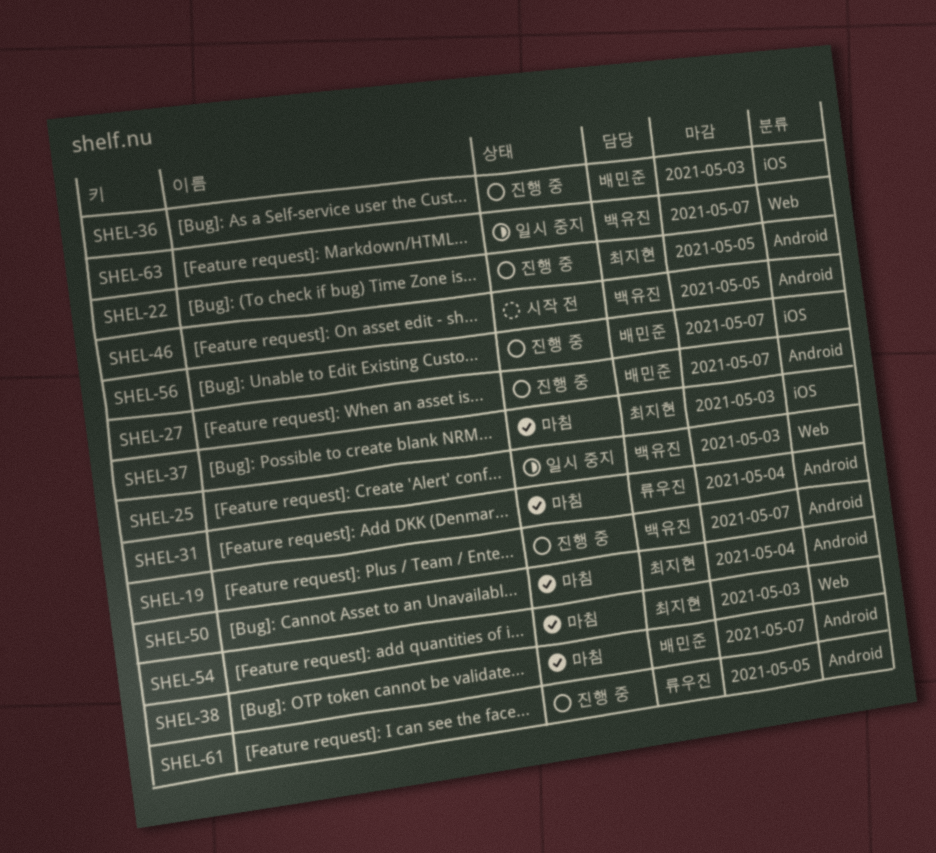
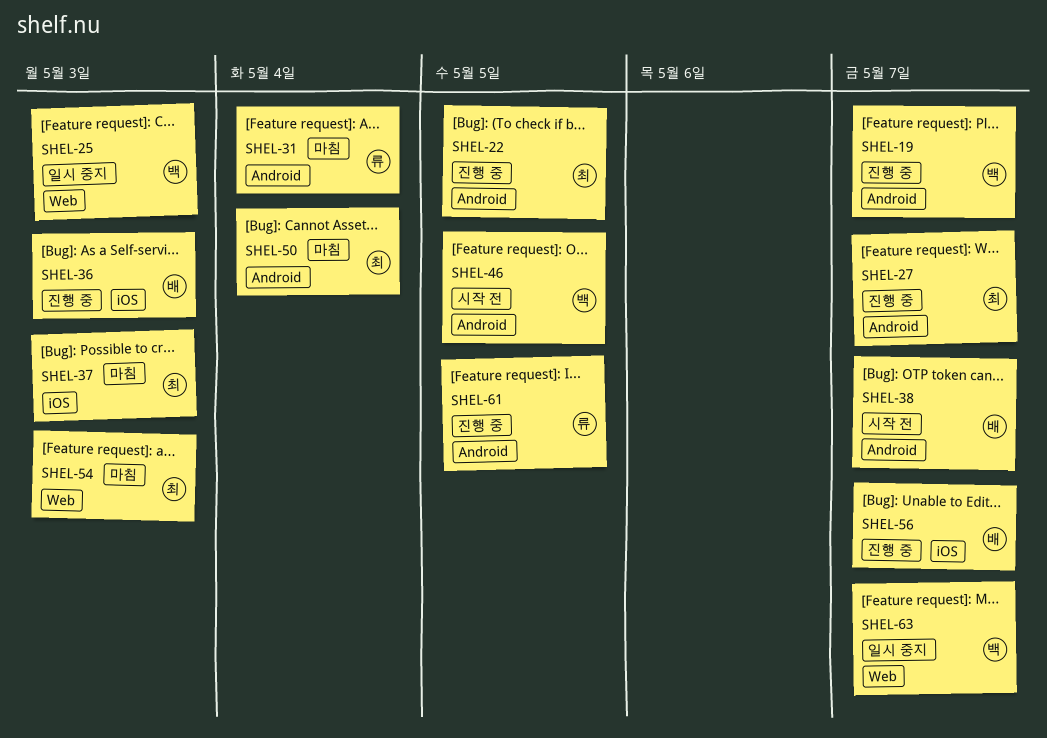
SHEL-27, owner: 배민준 -> 최지현
SHEL-38, status: 마침 -> 시작 전

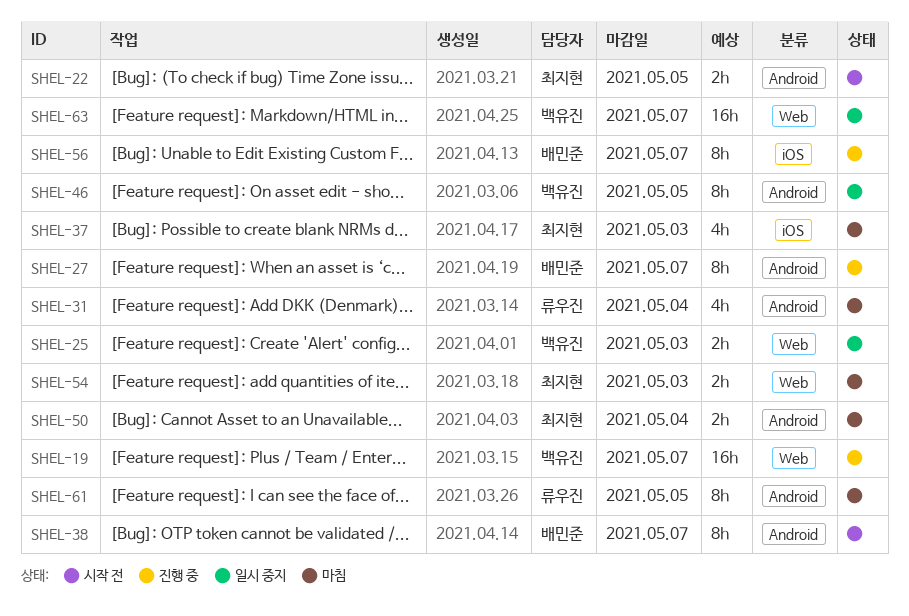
SHEL-19, label: Android -> Web
SHEL-22, status: 진행 중 -> 시작 전
SHEL-27, owner: 최지현 -> 배민준
SHEL-36: present -> none
SHEL-46, status: 시작 전 -> 일시 중지
SHEL-61, status: 진행 중 -> 마침

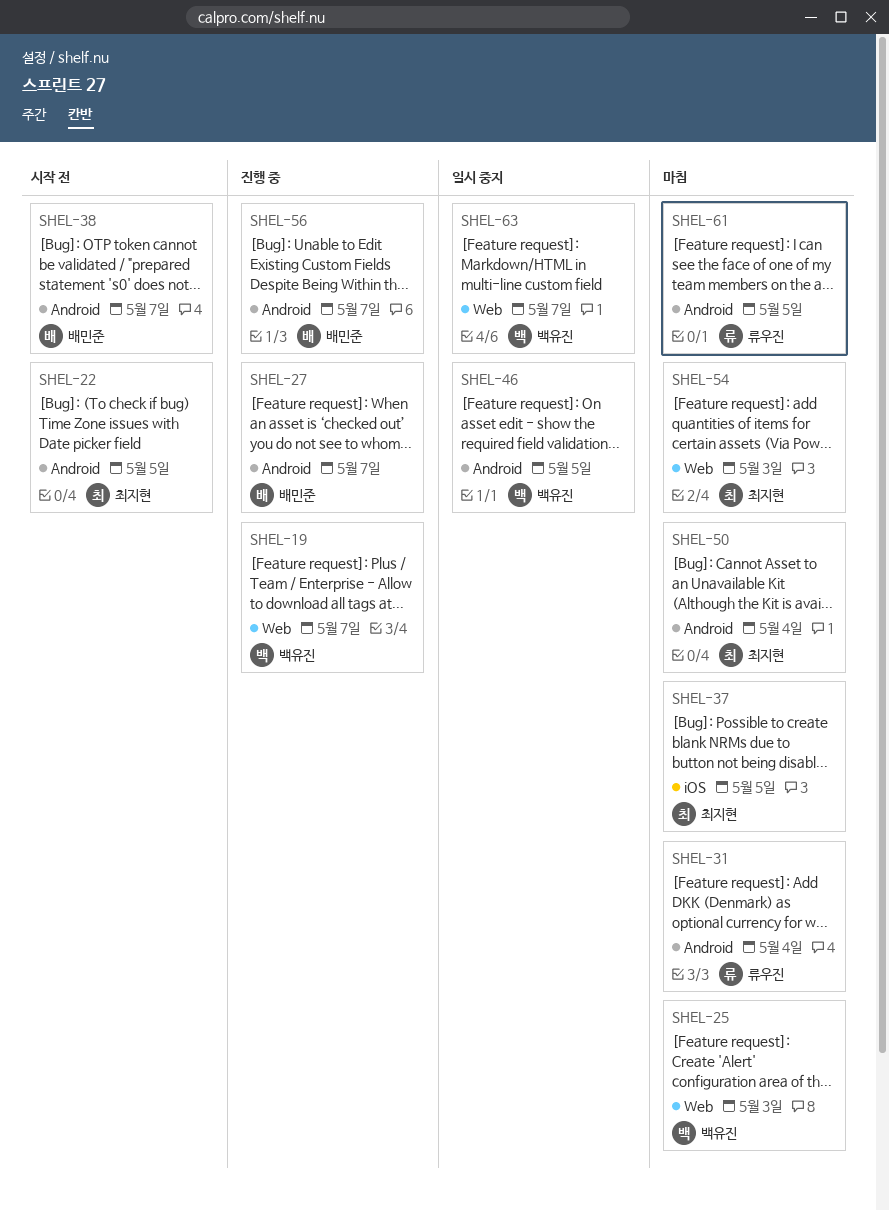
SHEL-25, status: 일시 중지 -> 마침
SHEL-37, due: May 3 -> May 5
SHEL-56, label: iOS -> Android

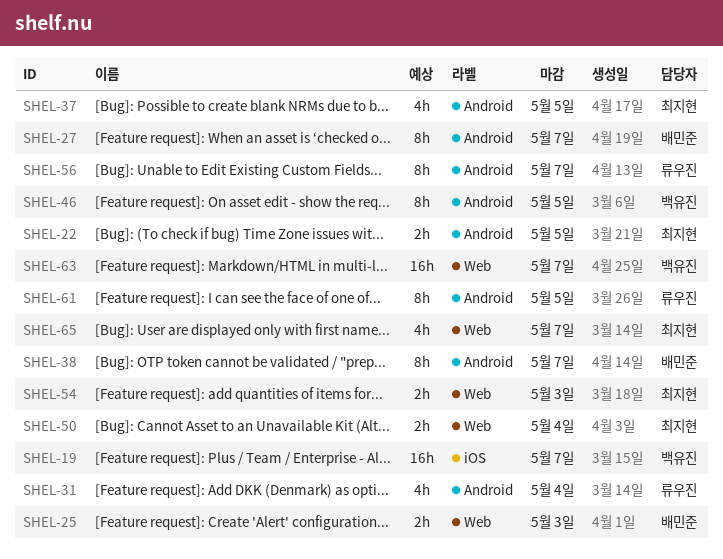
SHEL-19, label: Web -> iOS
SHEL-25, owner: 백유진 -> 배민준
SHEL-37, label: iOS -> Android
SHEL-50, label: Android -> Web
SHEL-56, owner: 배민준 -> 류우진
SHEL-65: none -> present

